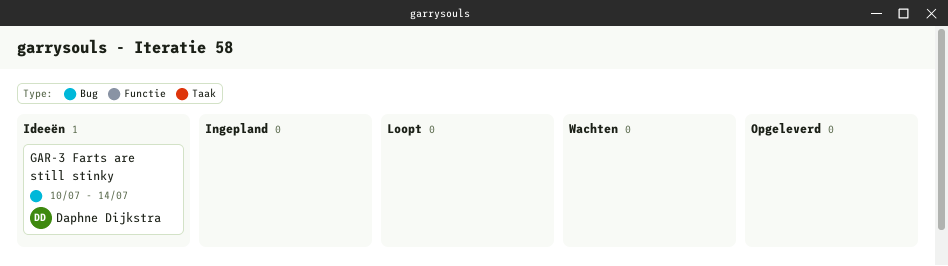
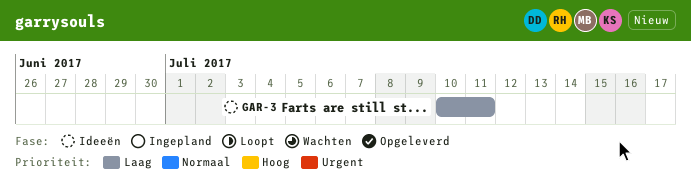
GAR-3, due: Jul 14 -> Jul 11

